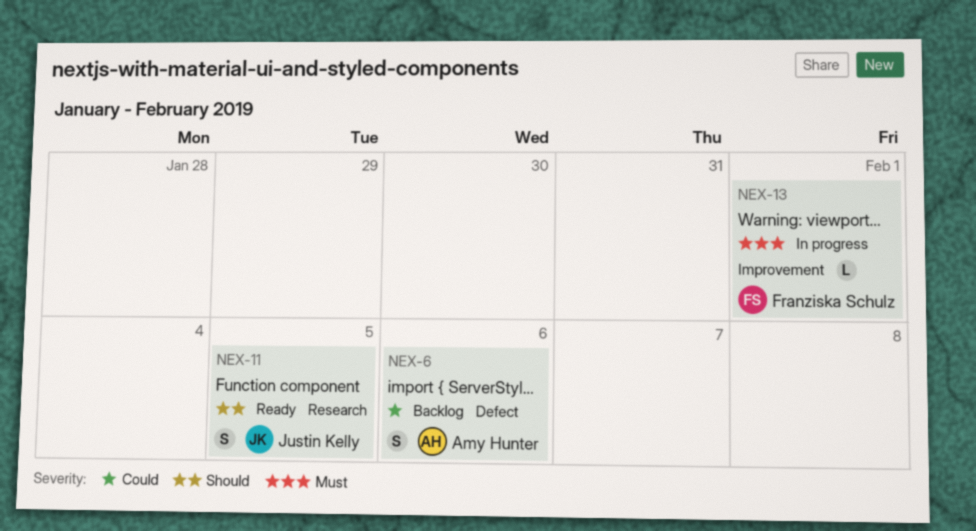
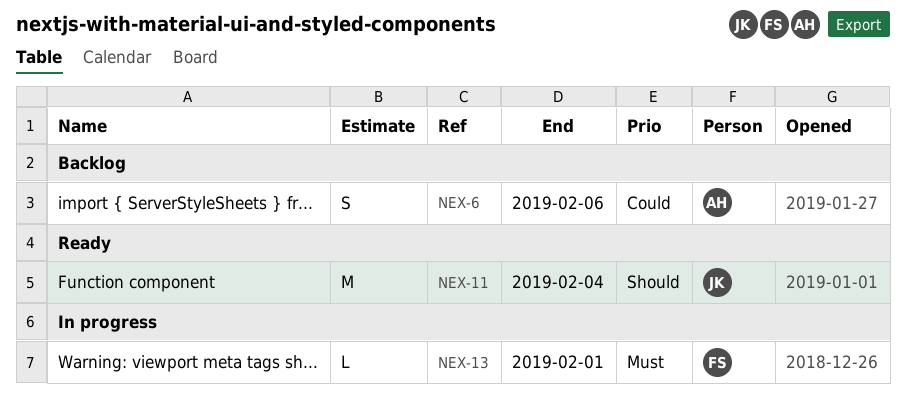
NEX-11, estimate: S -> M
NEX-11, due: Feb 5 -> Feb 4

